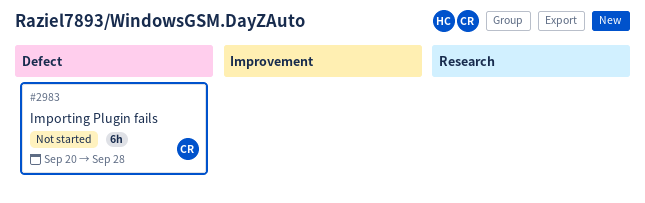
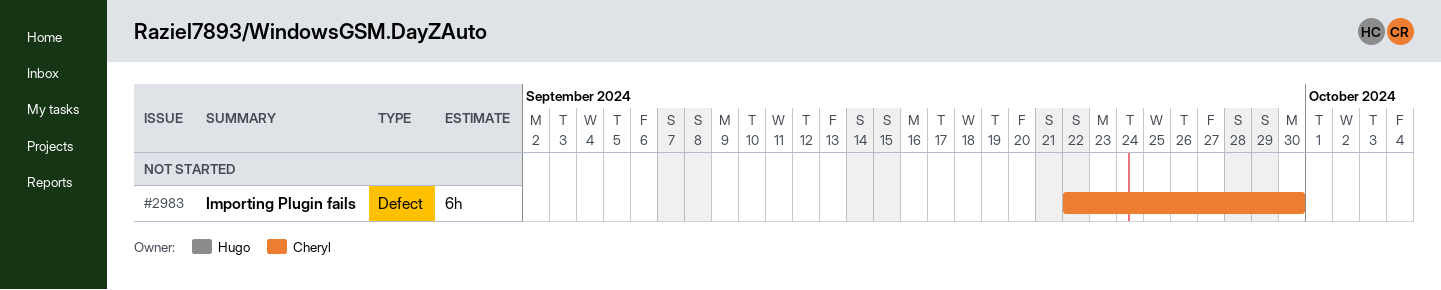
#2983, start: Sep 20 -> Sep 22
#2983, due: Sep 28 -> Sep 30

